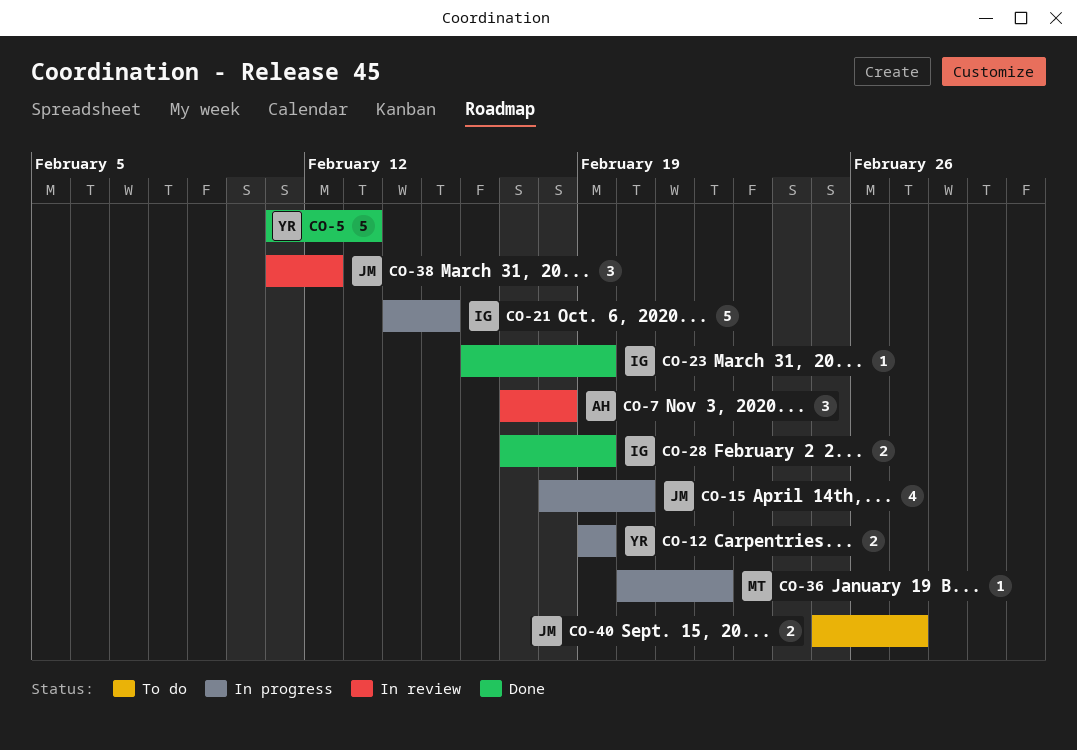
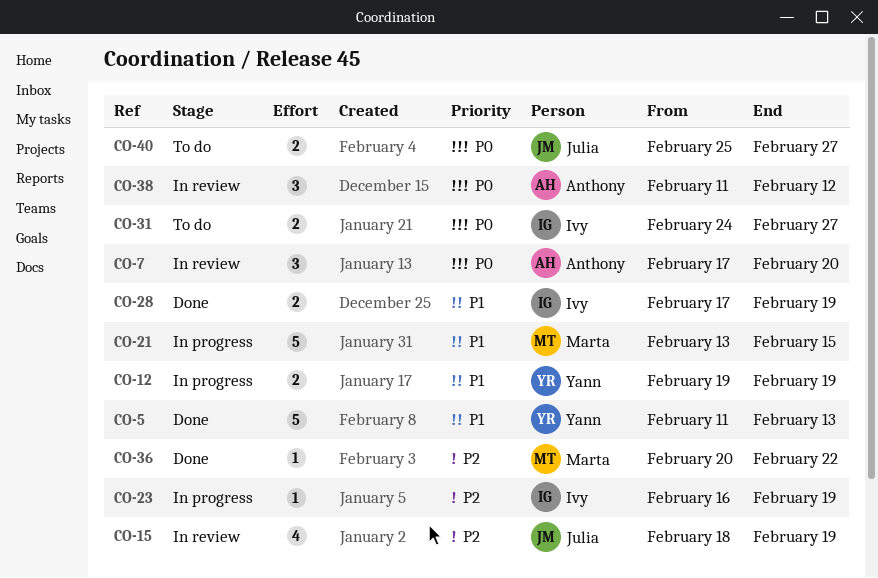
CO-7, due: Feb 18 -> Feb 20
CO-15, status: In progress -> In review
CO-15, due: Feb 20 -> Feb 19
CO-21, owner: Ivy -> Marta
CO-21, start: Feb 14 -> Feb 13
CO-23, status: Done -> In progress
CO-31: none -> present
CO-36, status: In progress -> Done
CO-38, owner: Julia -> Anthony

